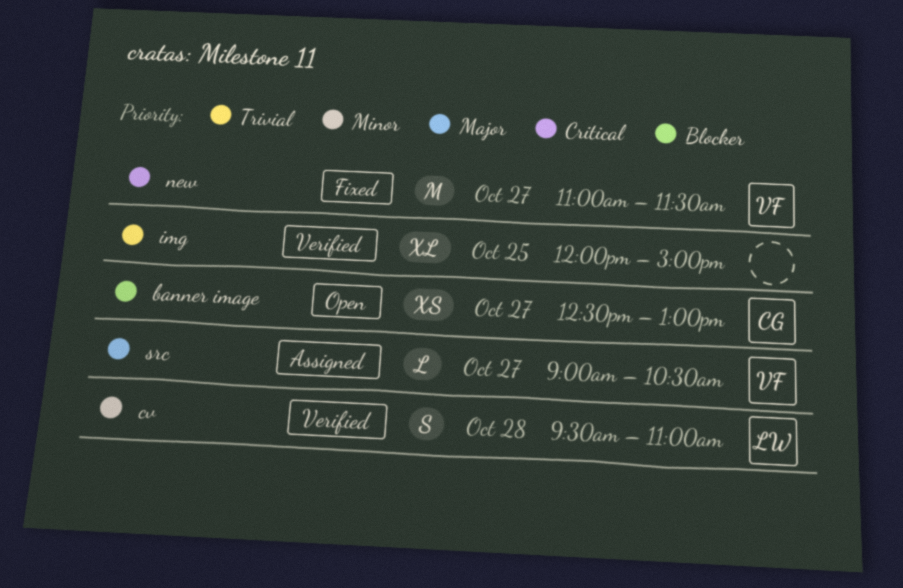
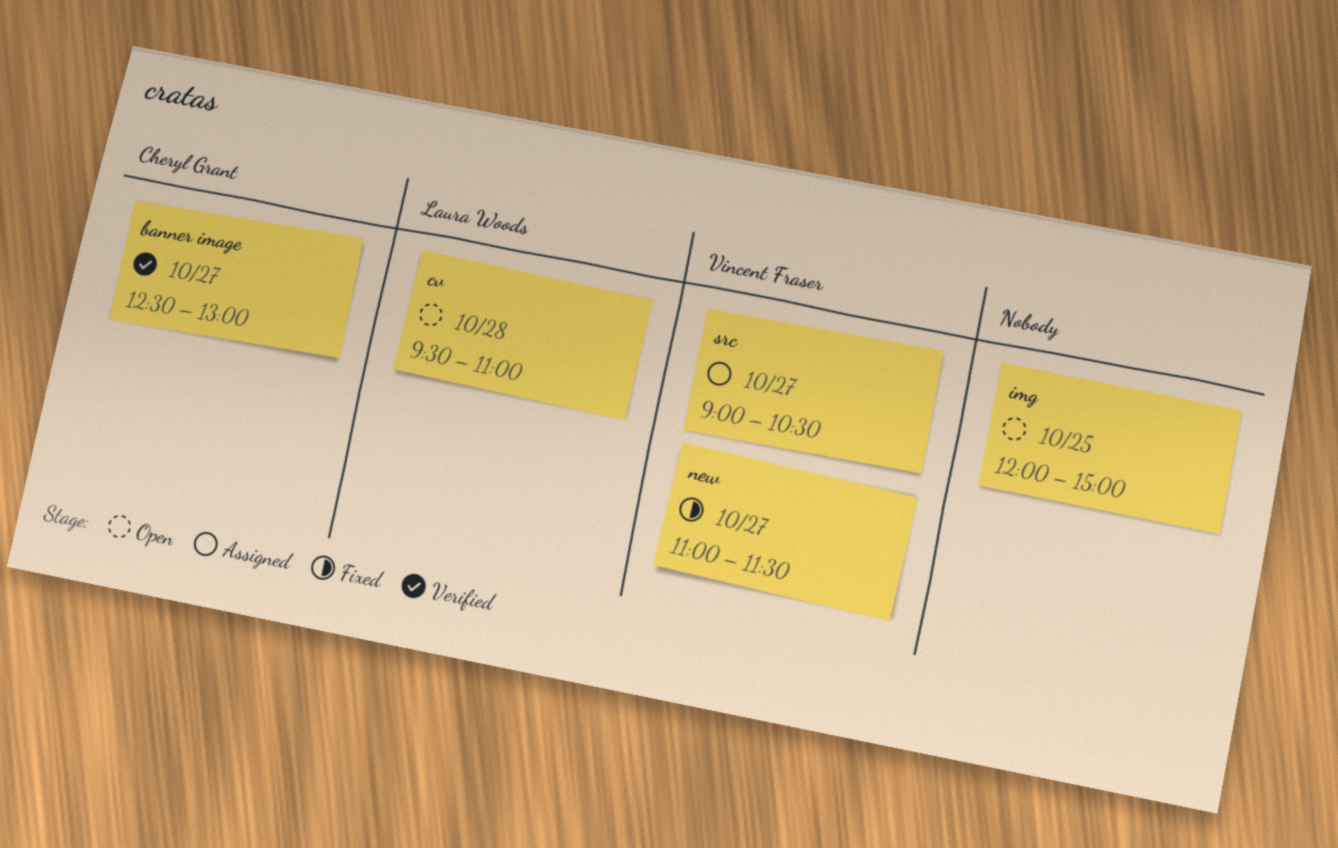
banner image, status: Open -> Verified
cv, status: Verified -> Open
img, status: Verified -> Open

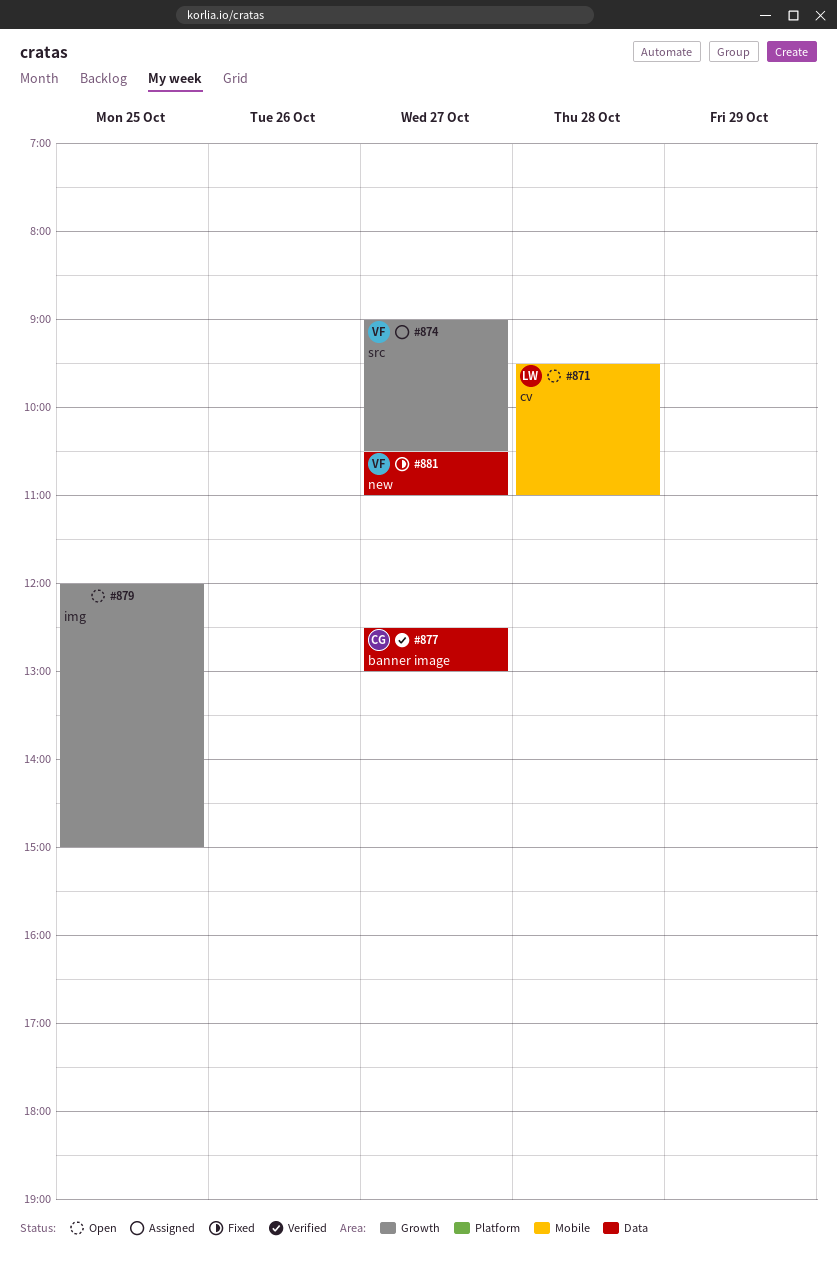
new, begins: 11:00 -> 10:30
new, ends: 11:30 -> 11:00

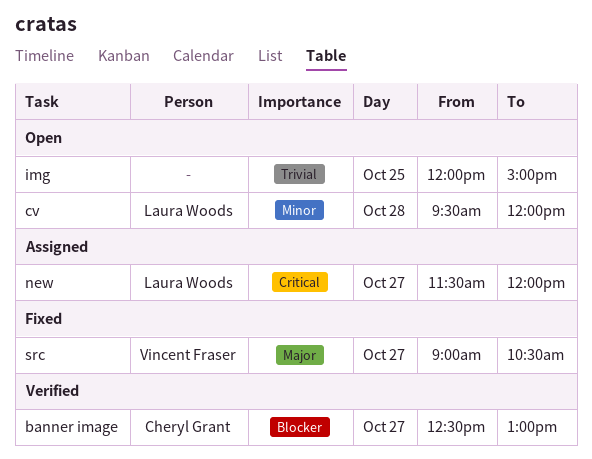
cv, ends: 11:00 -> 12:00
new, status: Fixed -> Assigned
new, owner: Vincent Fraser -> Laura Woods
new, begins: 10:30 -> 11:30
new, ends: 11:00 -> 12:00
src, status: Assigned -> Fixed

